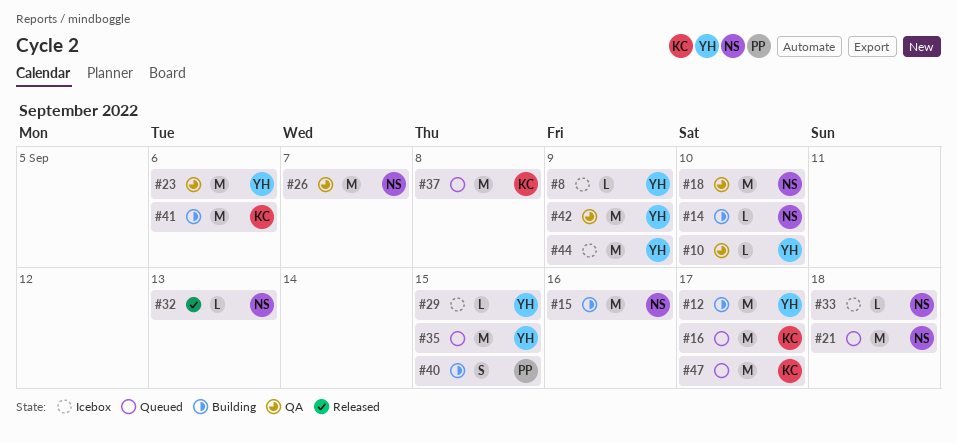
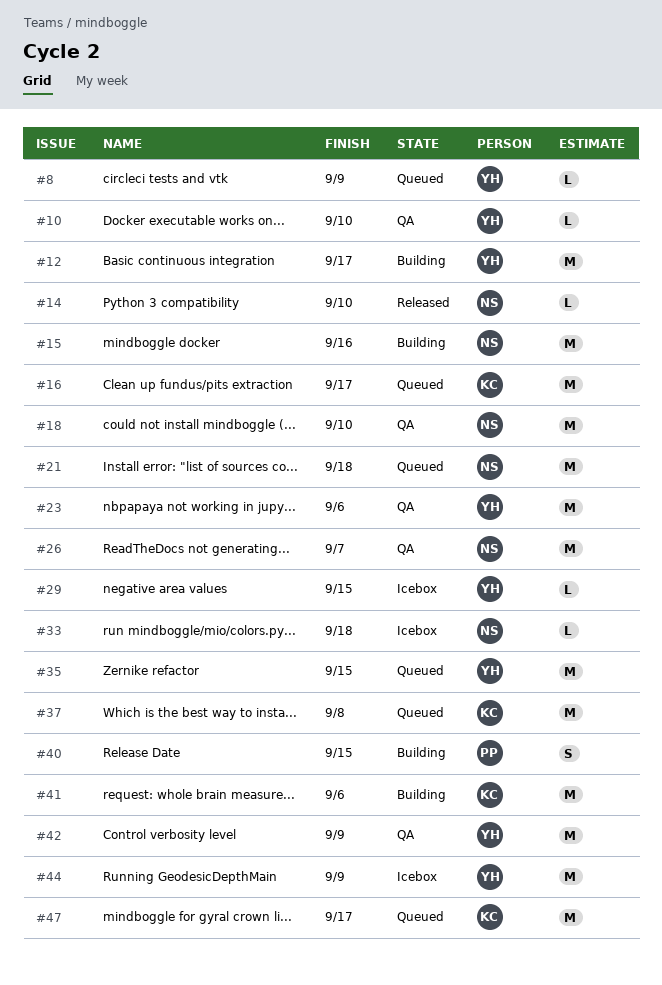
#8, status: Icebox -> Queued
#14, status: Building -> Released
#32: present -> none

